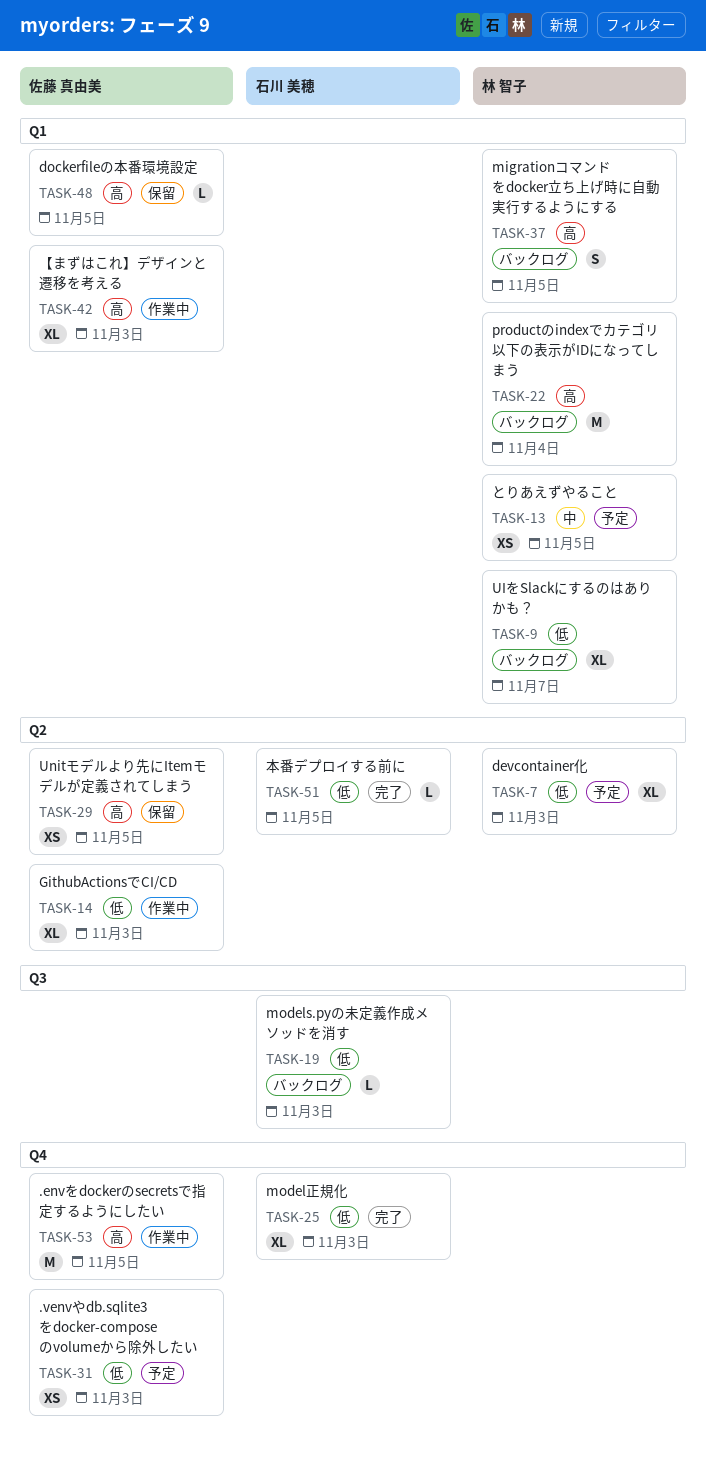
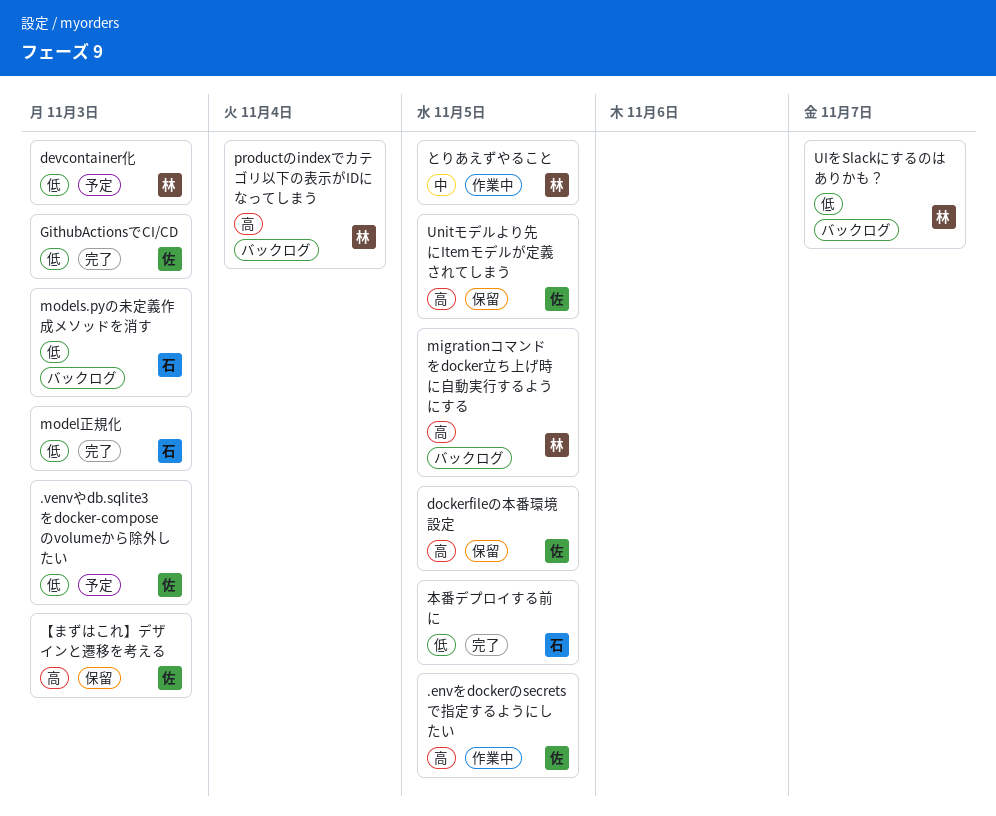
GithubActionsでCI/CD, status: 作業中 -> 完了
【まずはこれ】デザインと遷移を考える, status: 作業中 -> 保留
とりあえずやること, status: 予定 -> 作業中

